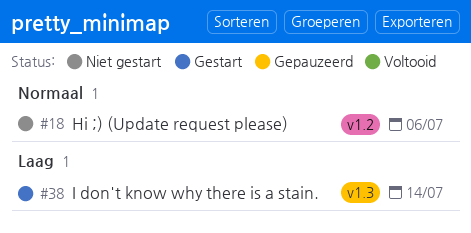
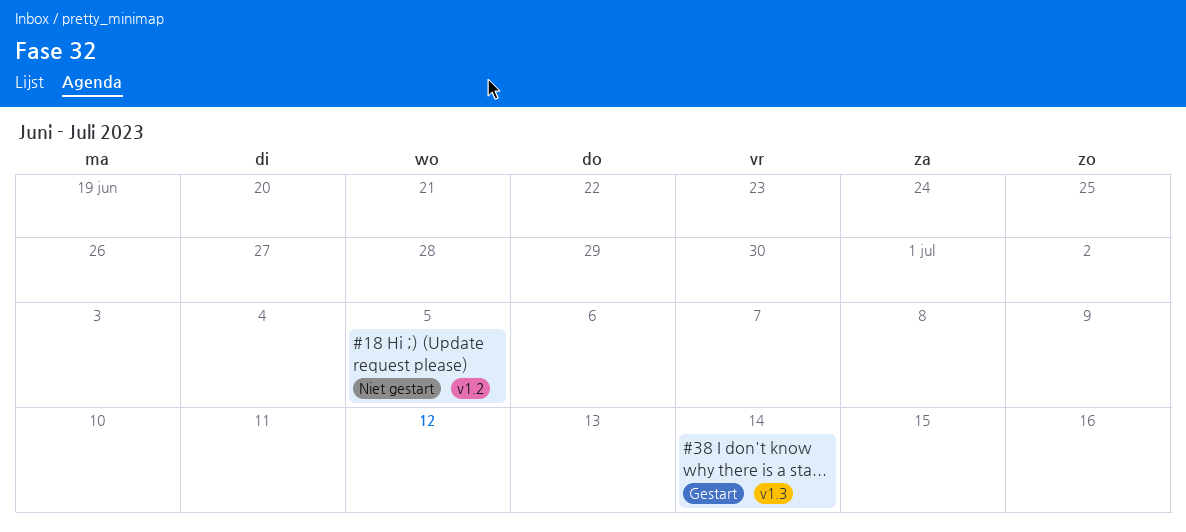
#18, due: Jul 6 -> Jul 5

